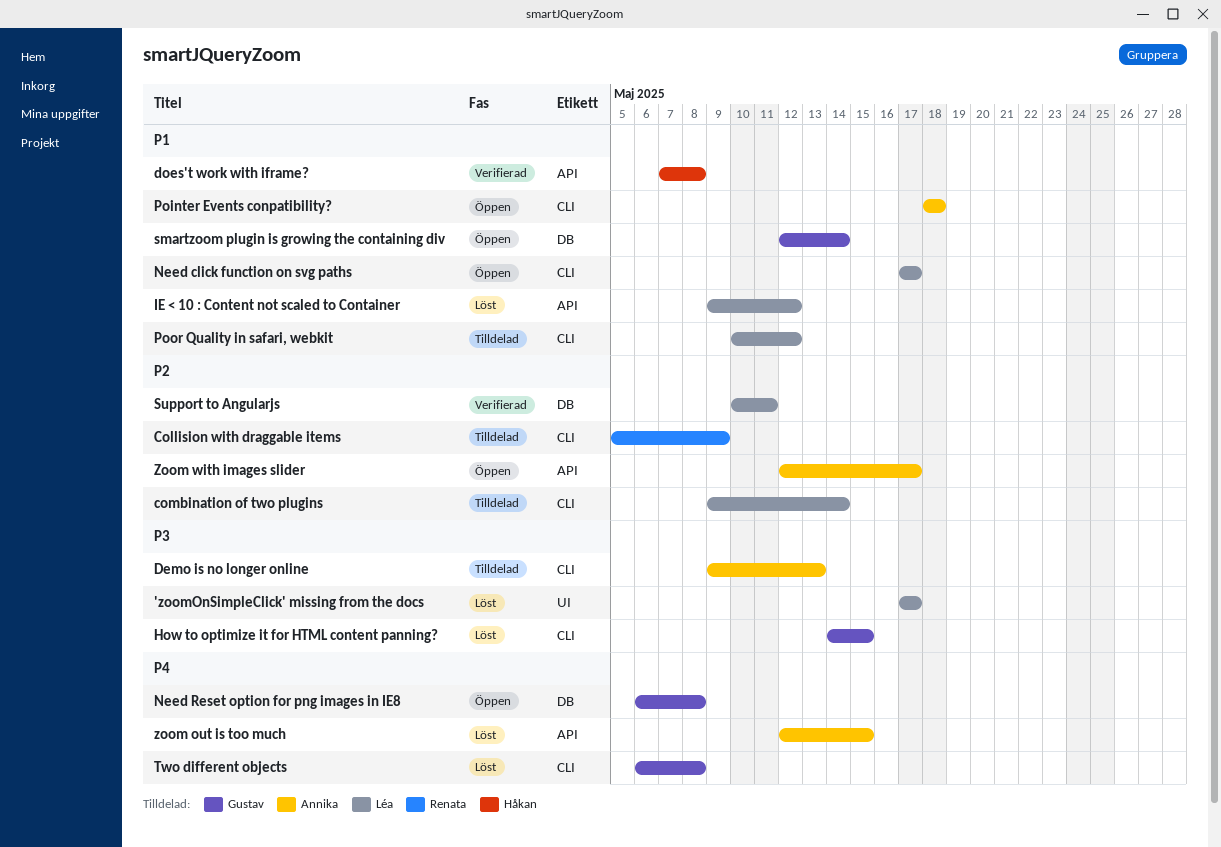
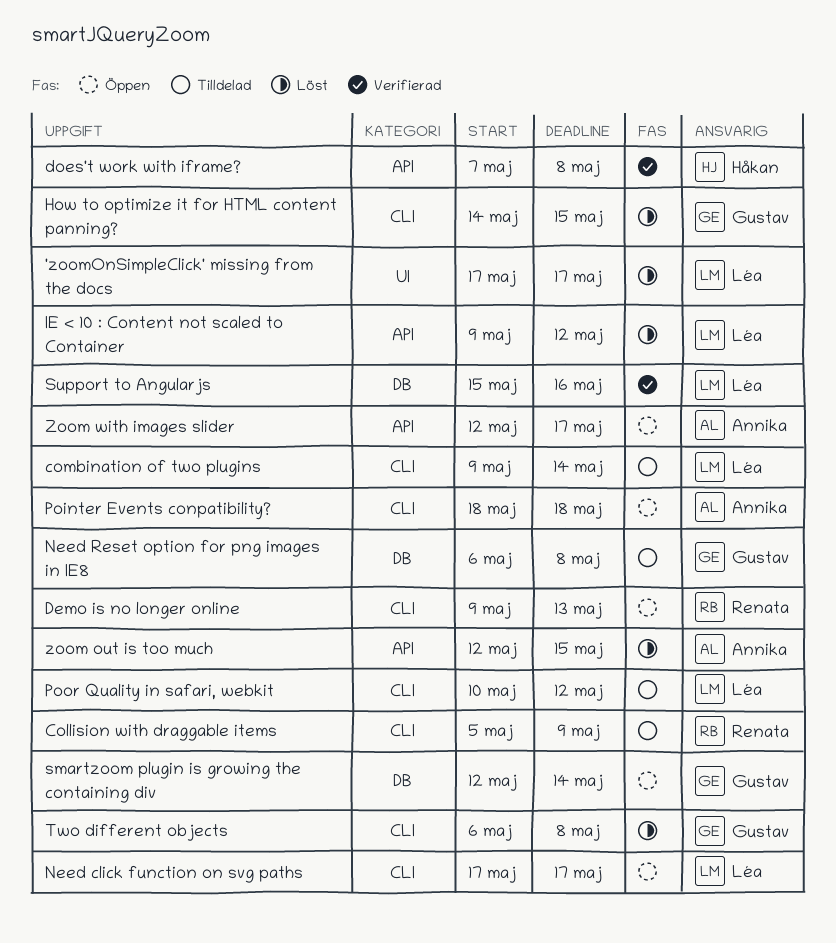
Demo is no longer online, status: Tilldelad -> Öppen
Demo is no longer online, owner: Annika -> Renata
Need Reset option for png images in IE8, status: Öppen -> Tilldelad
Support to Angularjs, start: May 10 -> May 15
Support to Angularjs, due: May 11 -> May 16

